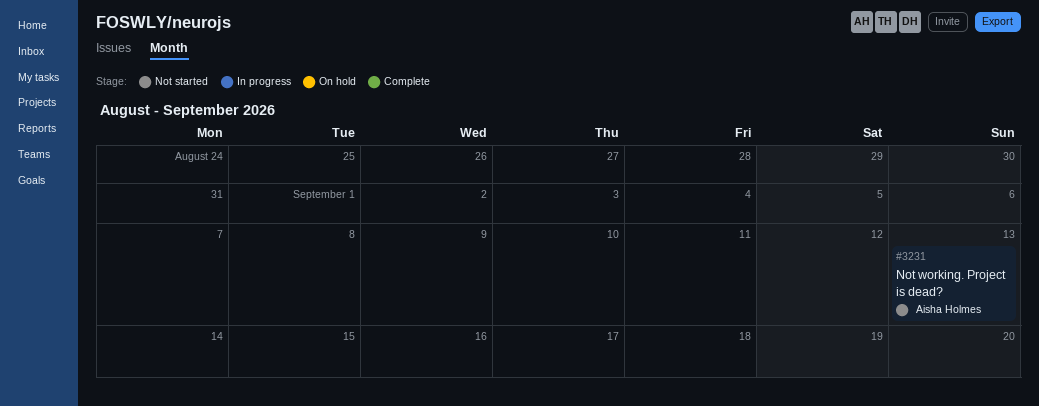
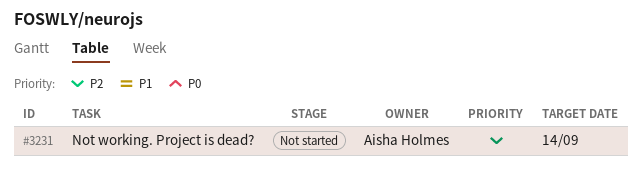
#3231, due: Sep 13 -> Sep 14

